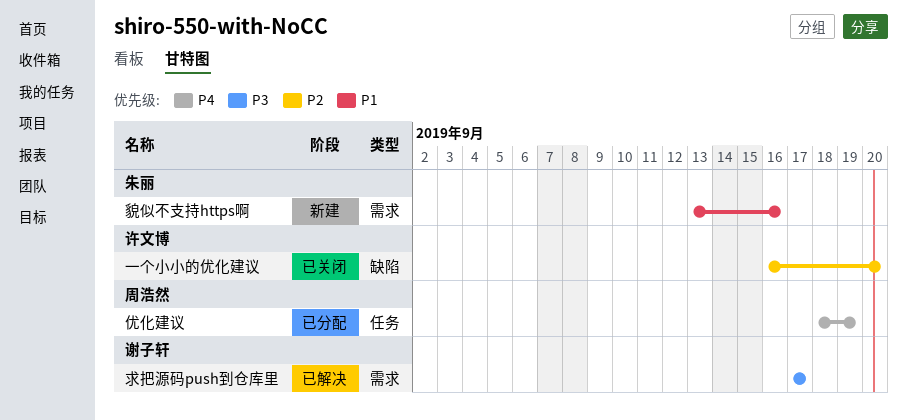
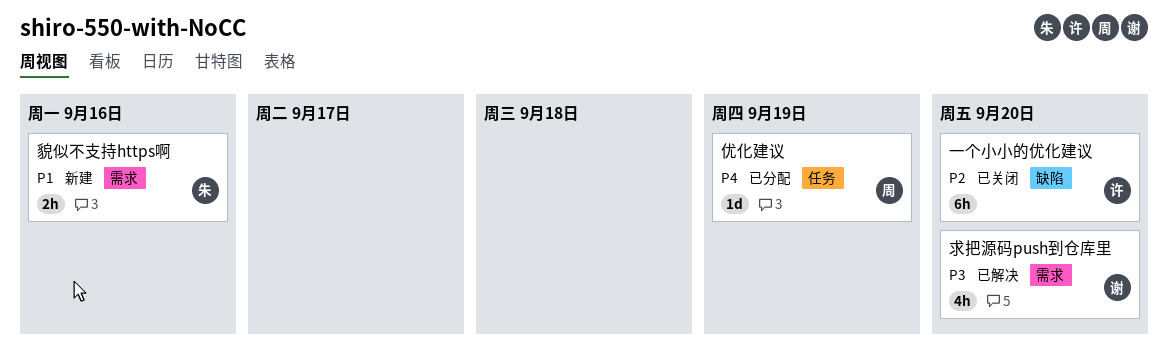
求把源码push到仓库里, due: Sep 17 -> Sep 20

